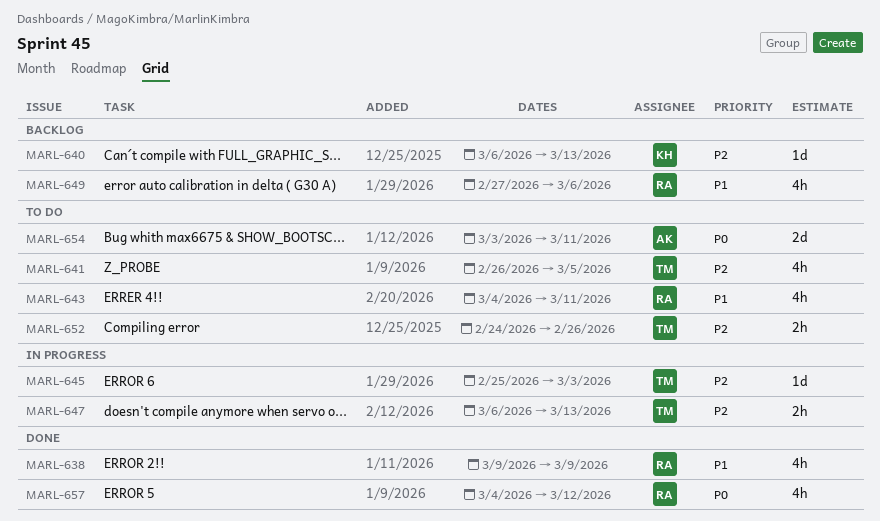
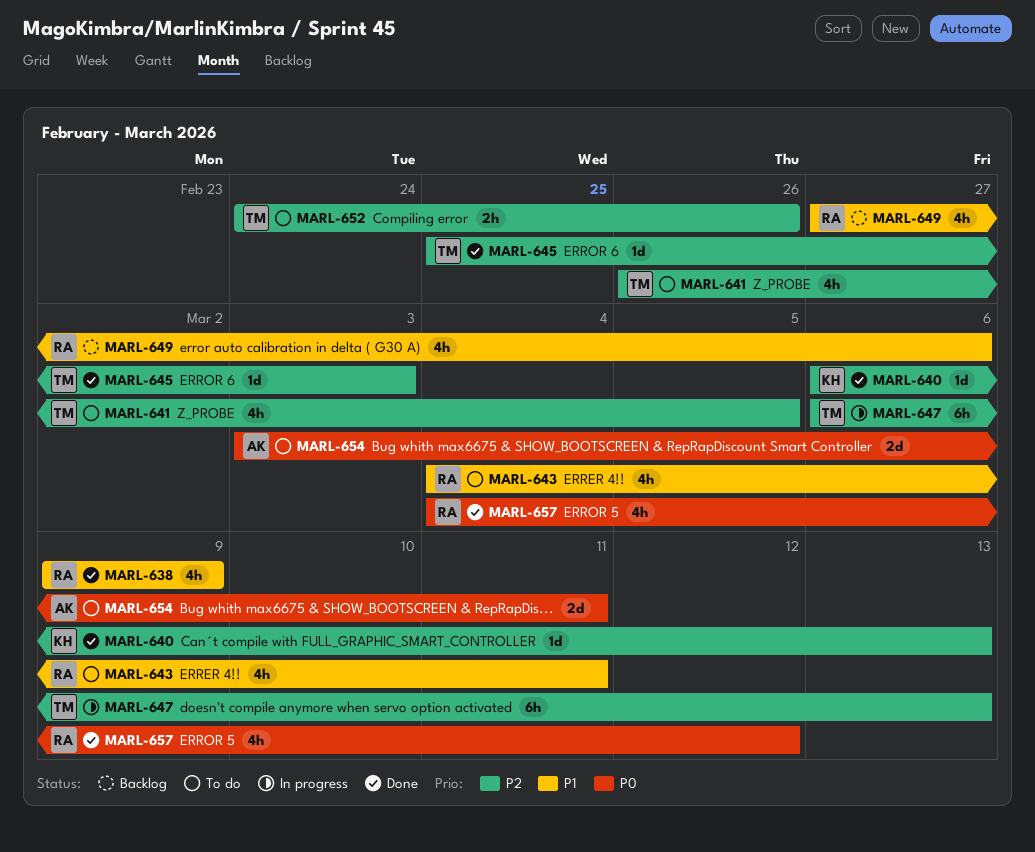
MARL-640, status: Backlog -> Done
MARL-645, status: In progress -> Done
MARL-647, estimate: 2h -> 6h

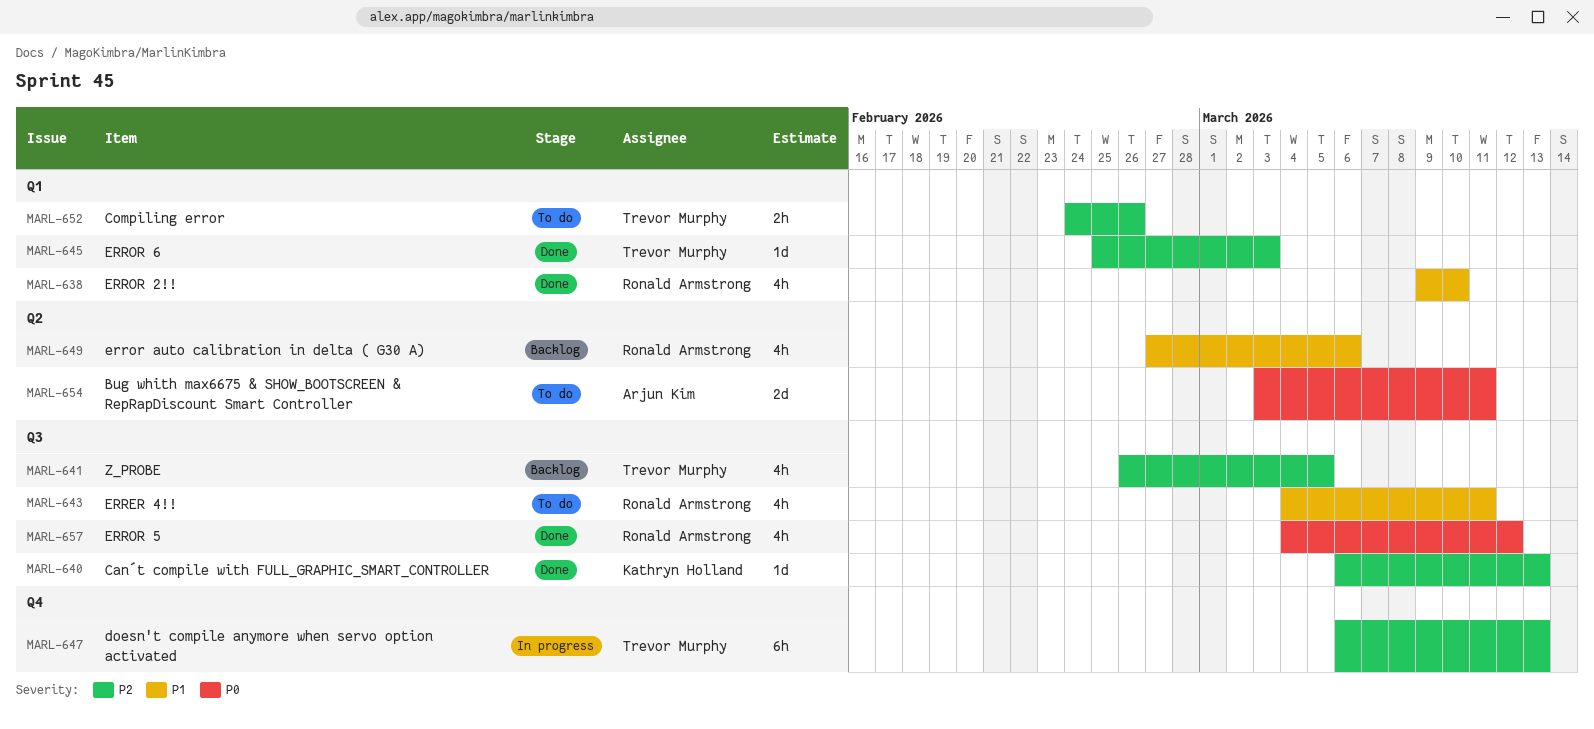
MARL-638, due: Mar 9 -> Mar 10
MARL-641, status: To do -> Backlog

